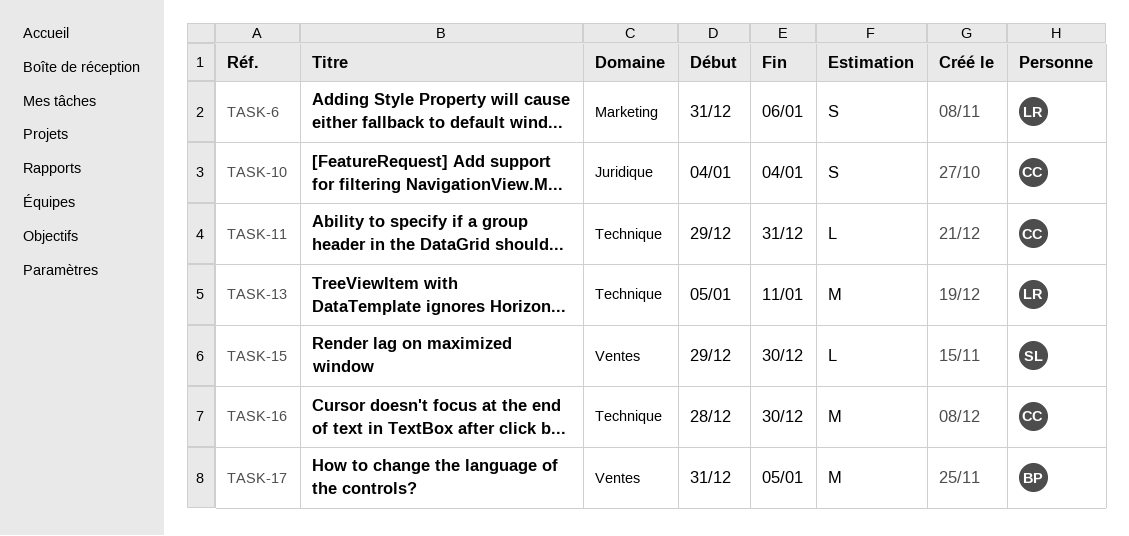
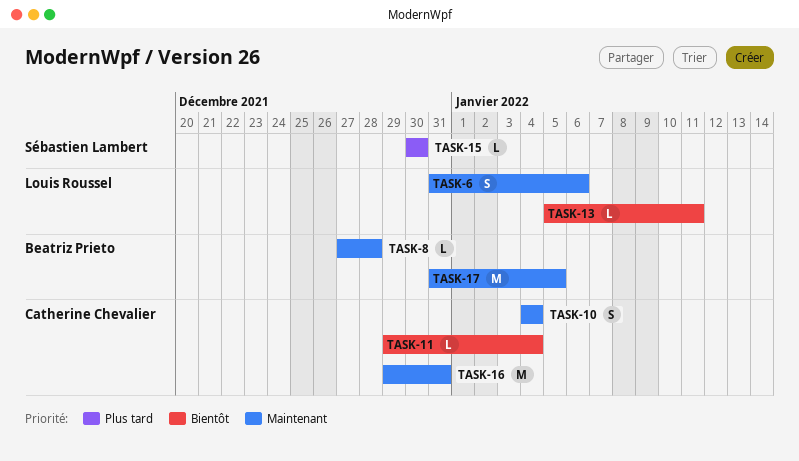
TASK-8: none -> present
TASK-11, due: Dec 31 -> Jan 4
TASK-13, estimate: M -> L
TASK-15, start: Dec 29 -> Dec 30
TASK-16, start: Dec 28 -> Dec 29
TASK-16, due: Dec 30 -> Dec 31

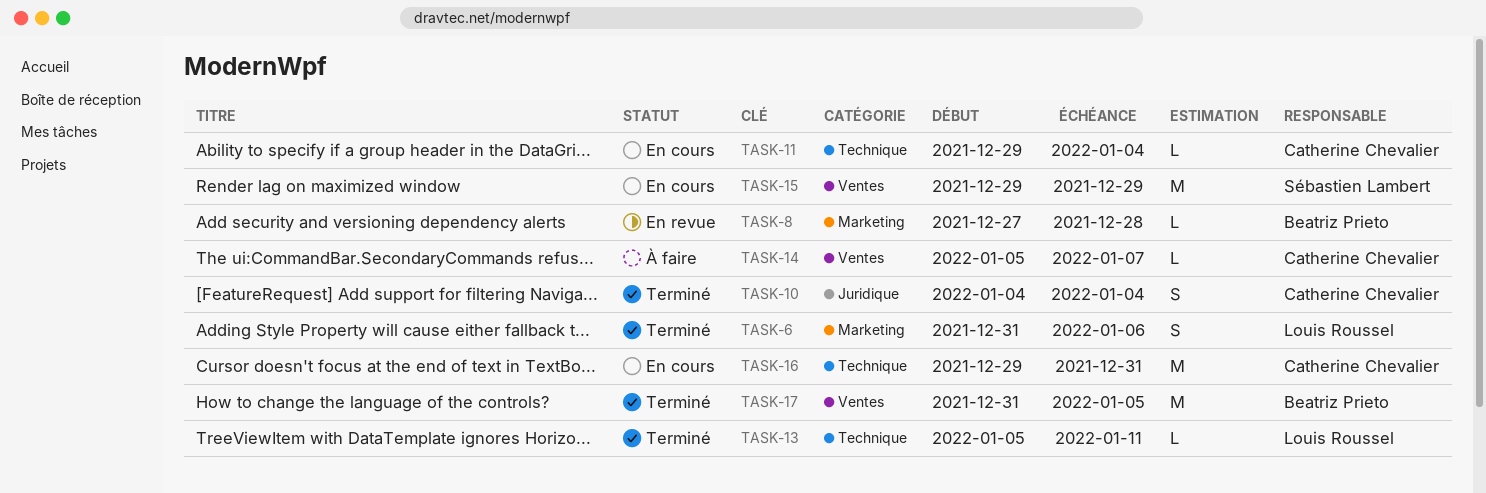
TASK-14: none -> present
TASK-15, estimate: L -> M
TASK-15, start: Dec 30 -> Dec 29
TASK-15, due: Dec 30 -> Dec 29

